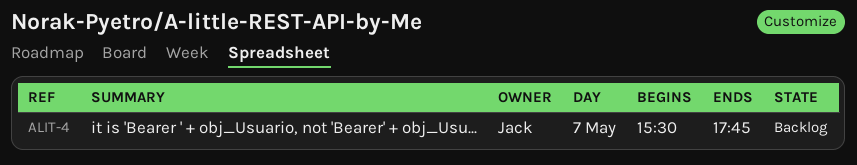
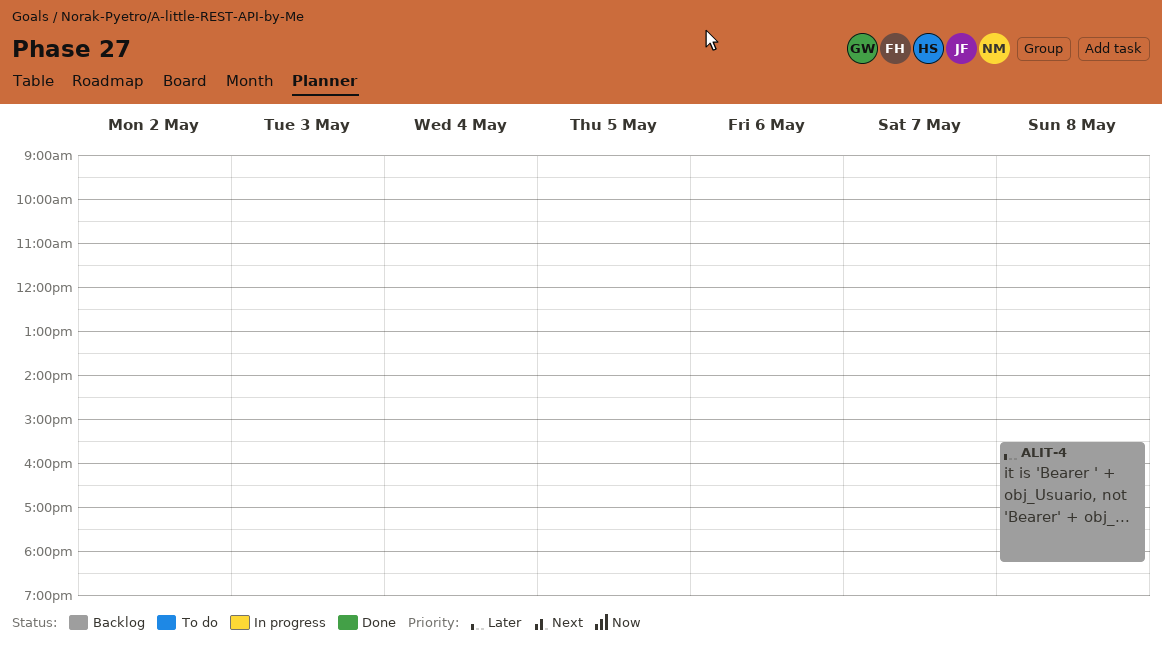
ALIT-4, day: May 7 -> May 8
ALIT-4, ends: 17:45 -> 18:15

